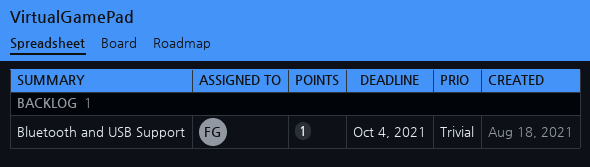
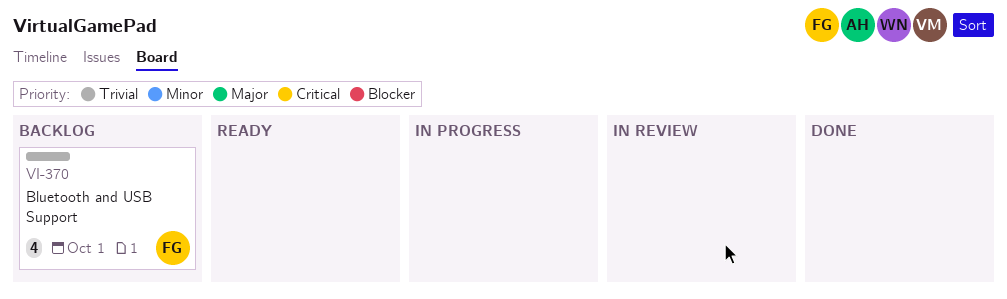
Bluetooth and USB Support, estimate: 1 -> 4
Bluetooth and USB Support, due: Oct 4 -> Oct 1

